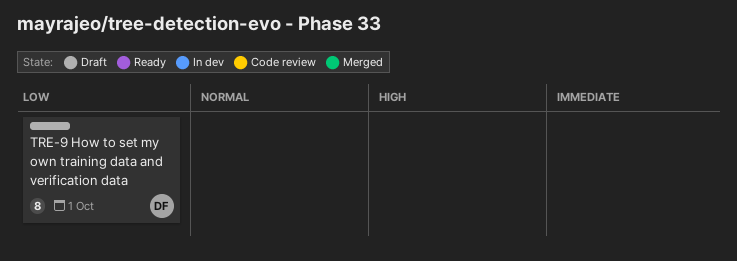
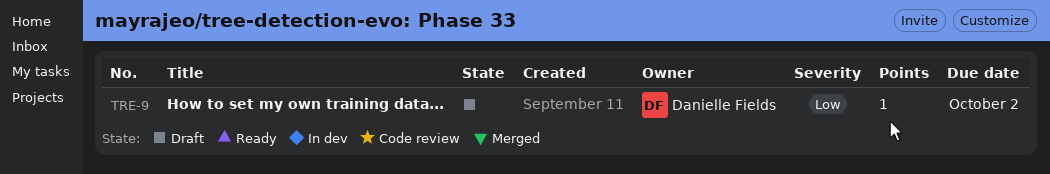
TRE-9, estimate: 8 -> 1
TRE-9, due: Oct 1 -> Oct 2

